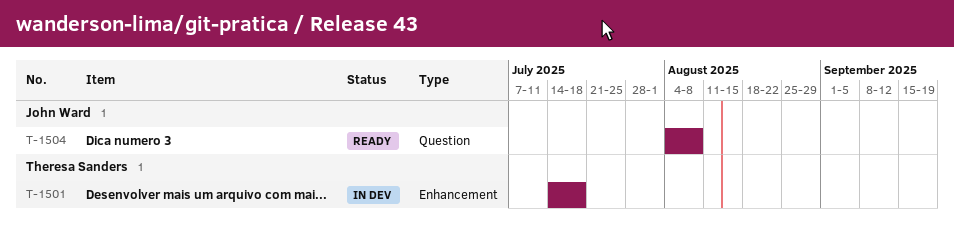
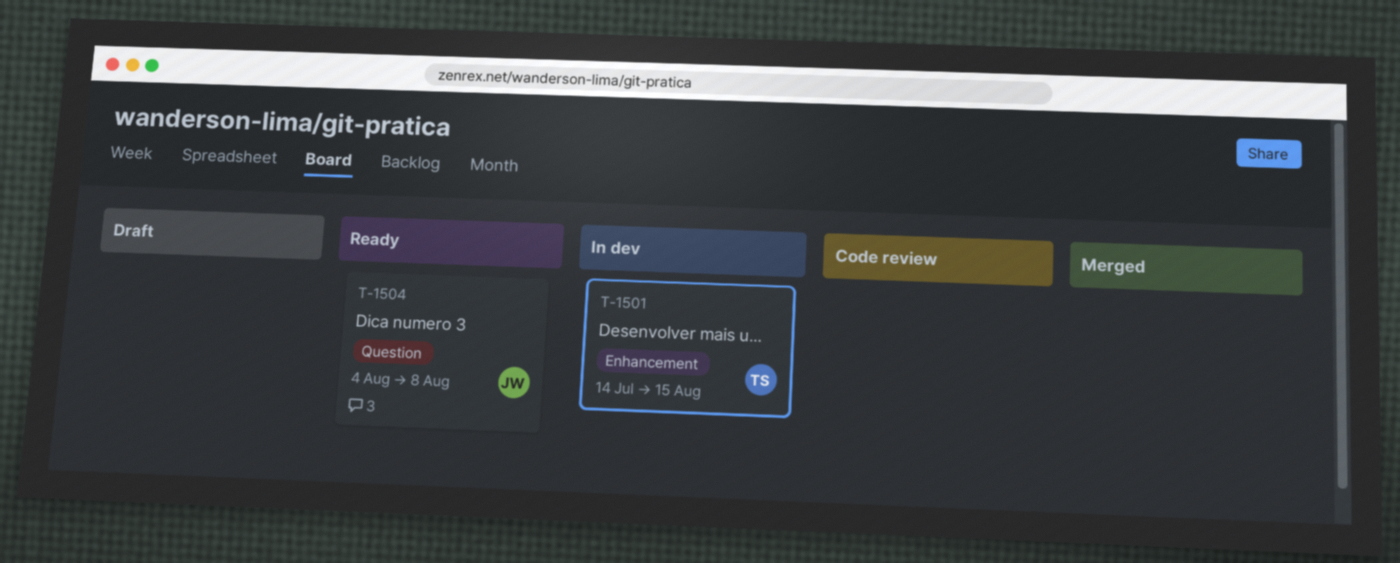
T-1501, due: Jul 18 -> Aug 15

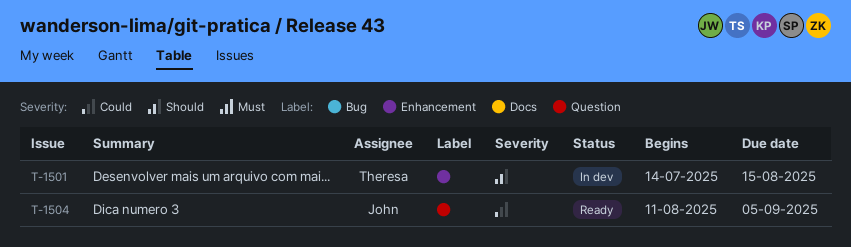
T-1504, start: Aug 4 -> Aug 11
T-1504, due: Aug 8 -> Sep 5

